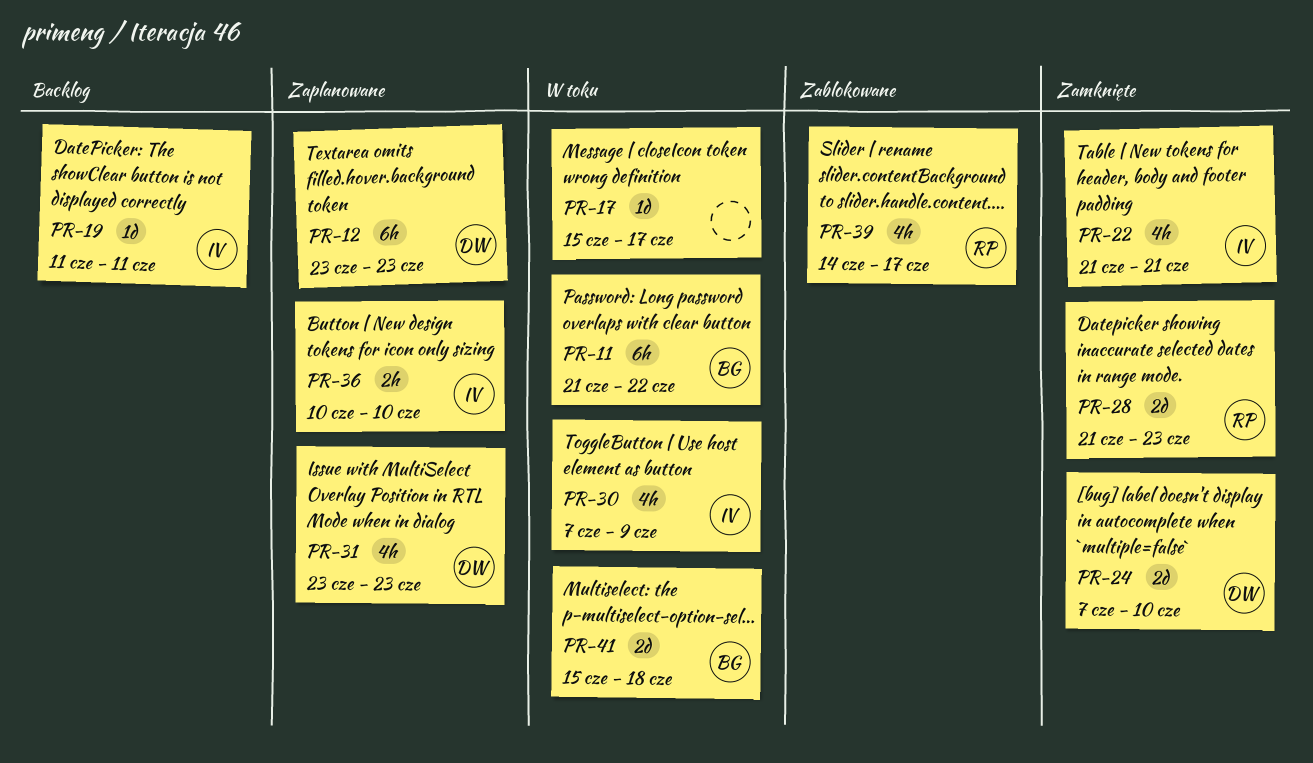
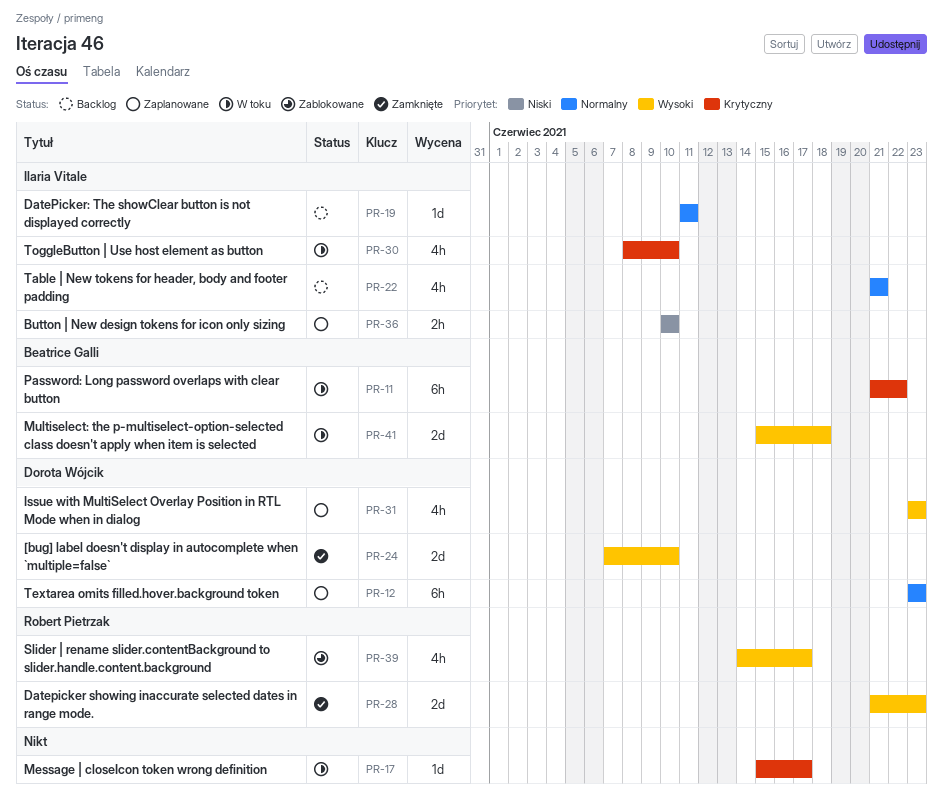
PR-22, status: Zamknięte -> Backlog
PR-30, start: Jun 7 -> Jun 8
PR-30, due: Jun 9 -> Jun 10

